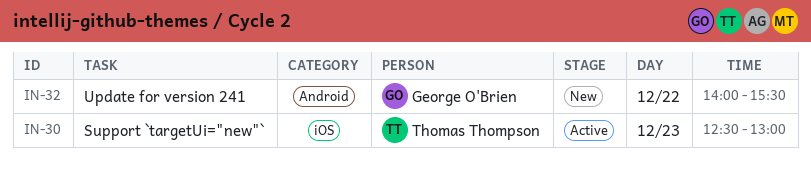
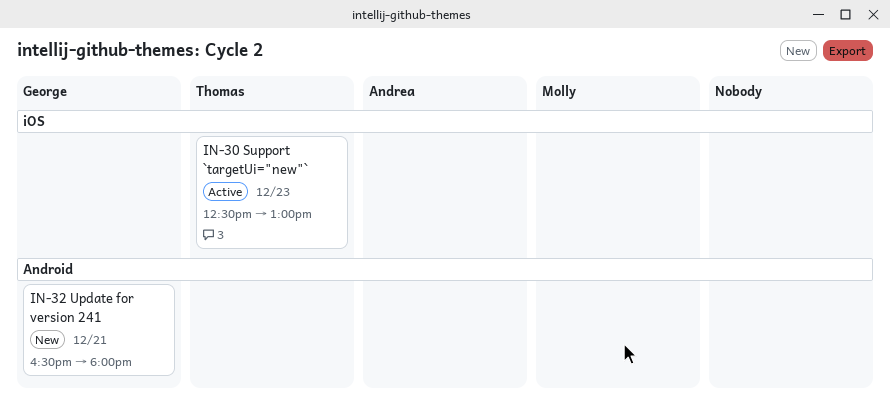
IN-32, day: Dec 22 -> Dec 21
IN-32, begins: 14:00 -> 16:30
IN-32, ends: 15:30 -> 18:00

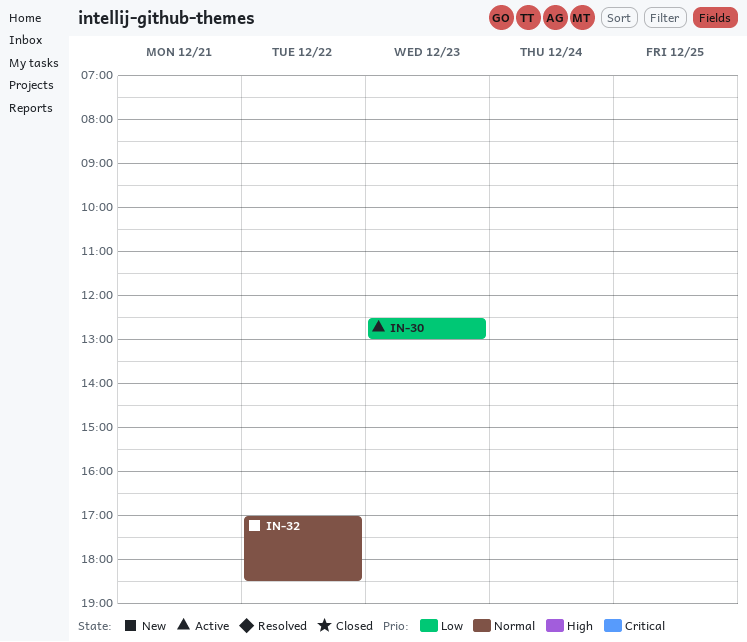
IN-32, day: Dec 21 -> Dec 22
IN-32, begins: 16:30 -> 17:00
IN-32, ends: 18:00 -> 18:30

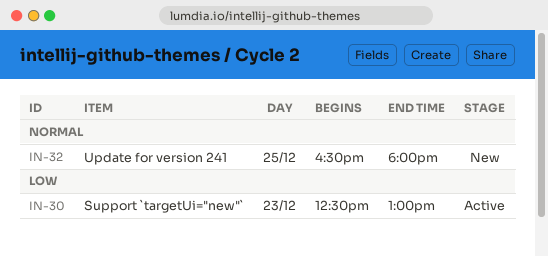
IN-32, day: Dec 22 -> Dec 25
IN-32, begins: 17:00 -> 16:30
IN-32, ends: 18:30 -> 18:00

